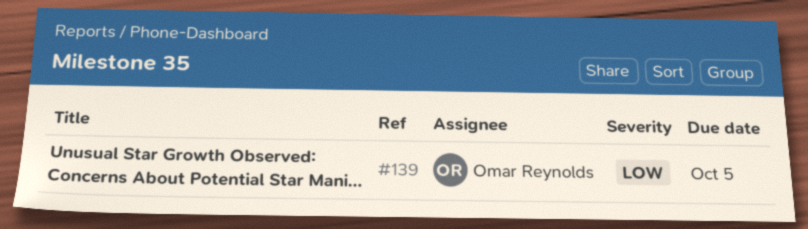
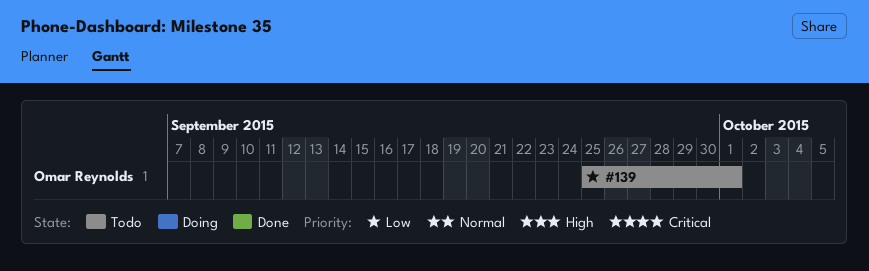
#139, due: Oct 5 -> Oct 1

